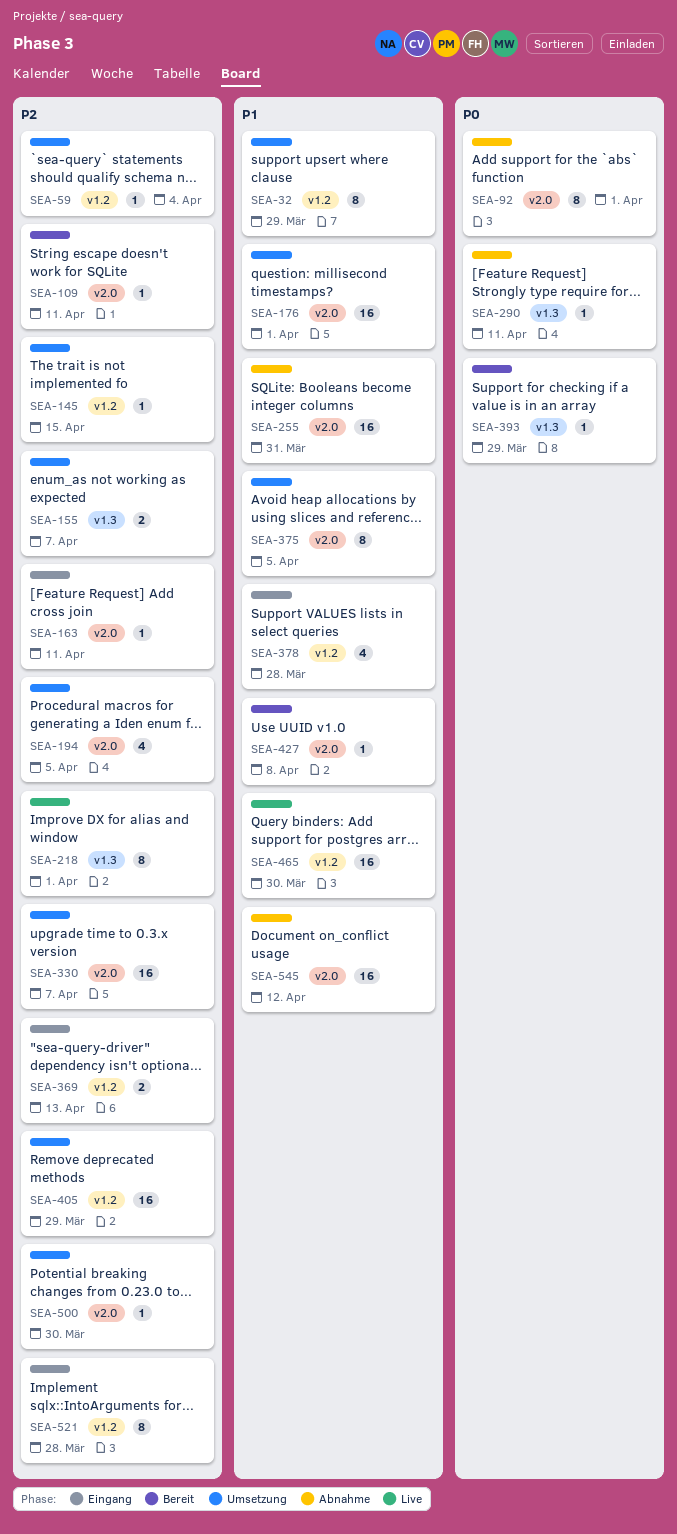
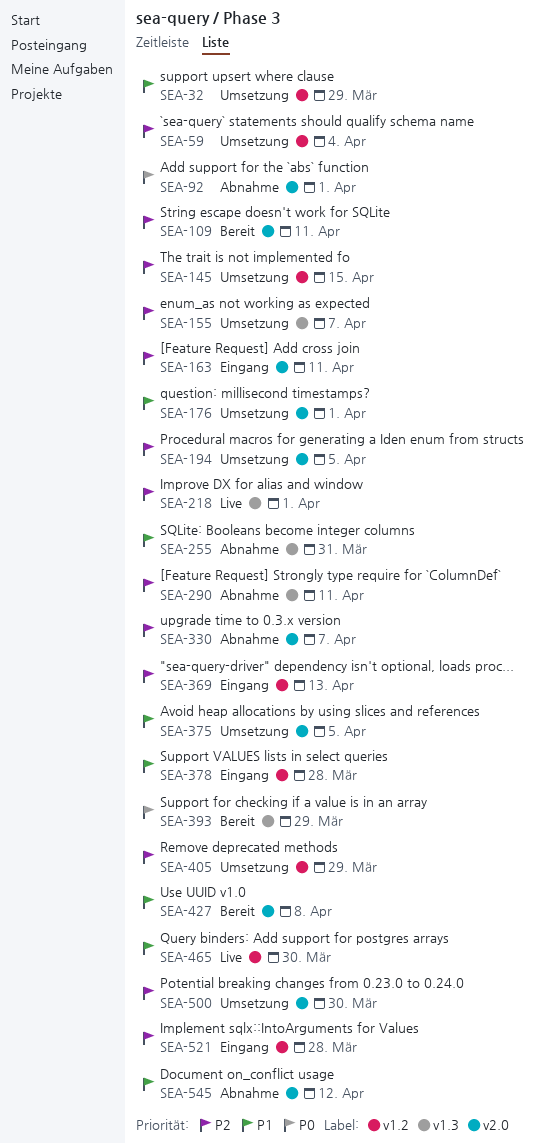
SEA-255, label: v2.0 -> v1.3
SEA-290, priority: P0 -> P2
SEA-330, status: Umsetzung -> Abnahme

